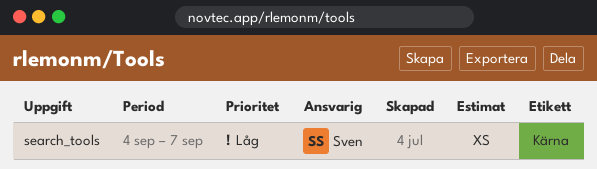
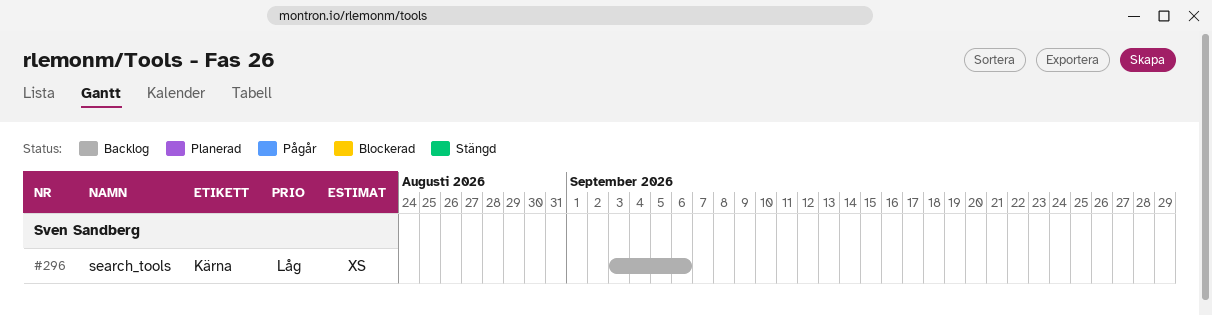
search_tools, start: Sep 4 -> Sep 3
search_tools, due: Sep 7 -> Sep 6

